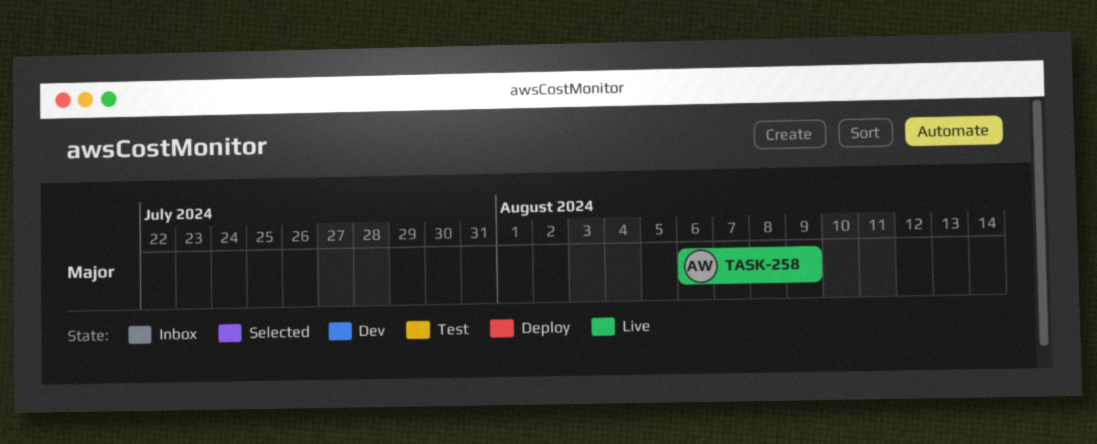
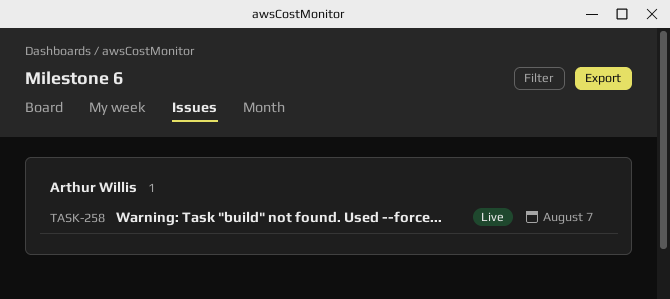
TASK-258, due: Aug 9 -> Aug 7

